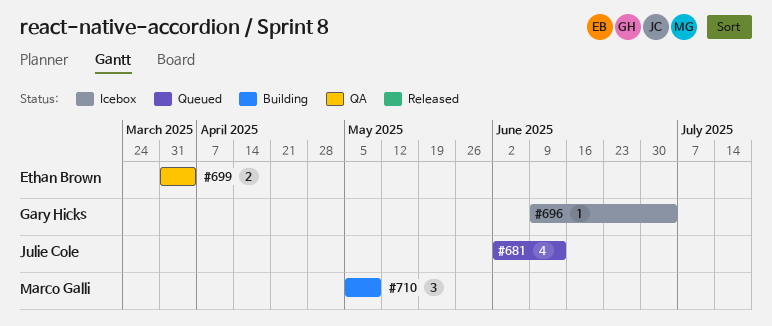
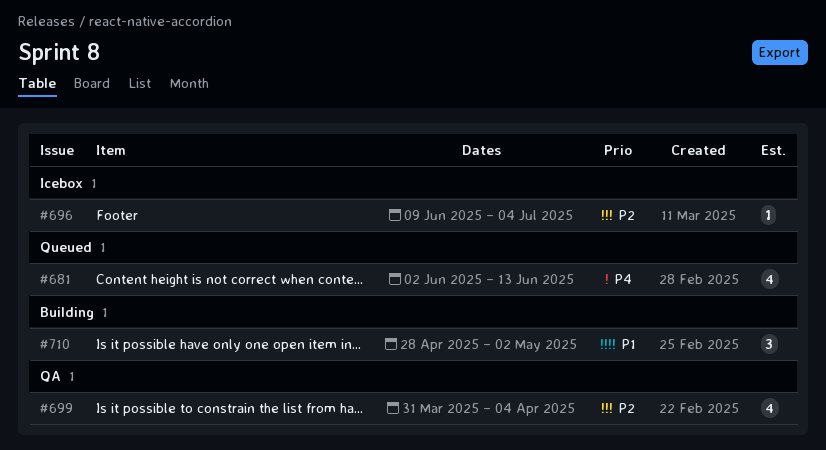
#699, estimate: 2 -> 4
#710, start: May 5 -> Apr 28
#710, due: May 9 -> May 2

